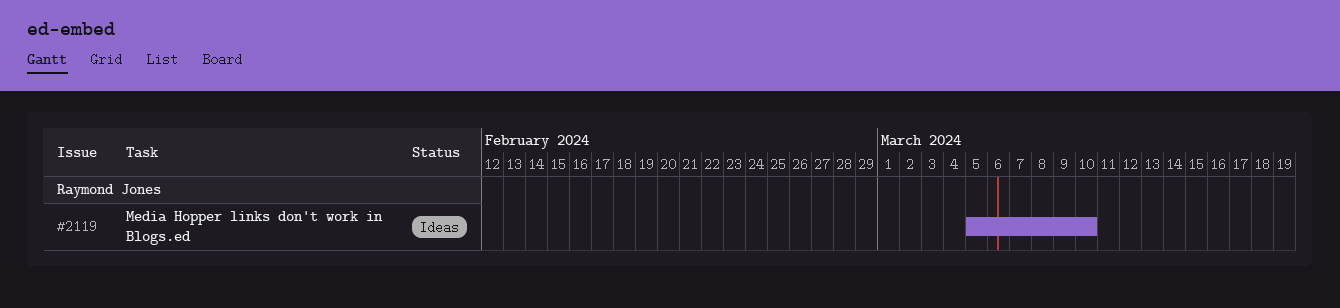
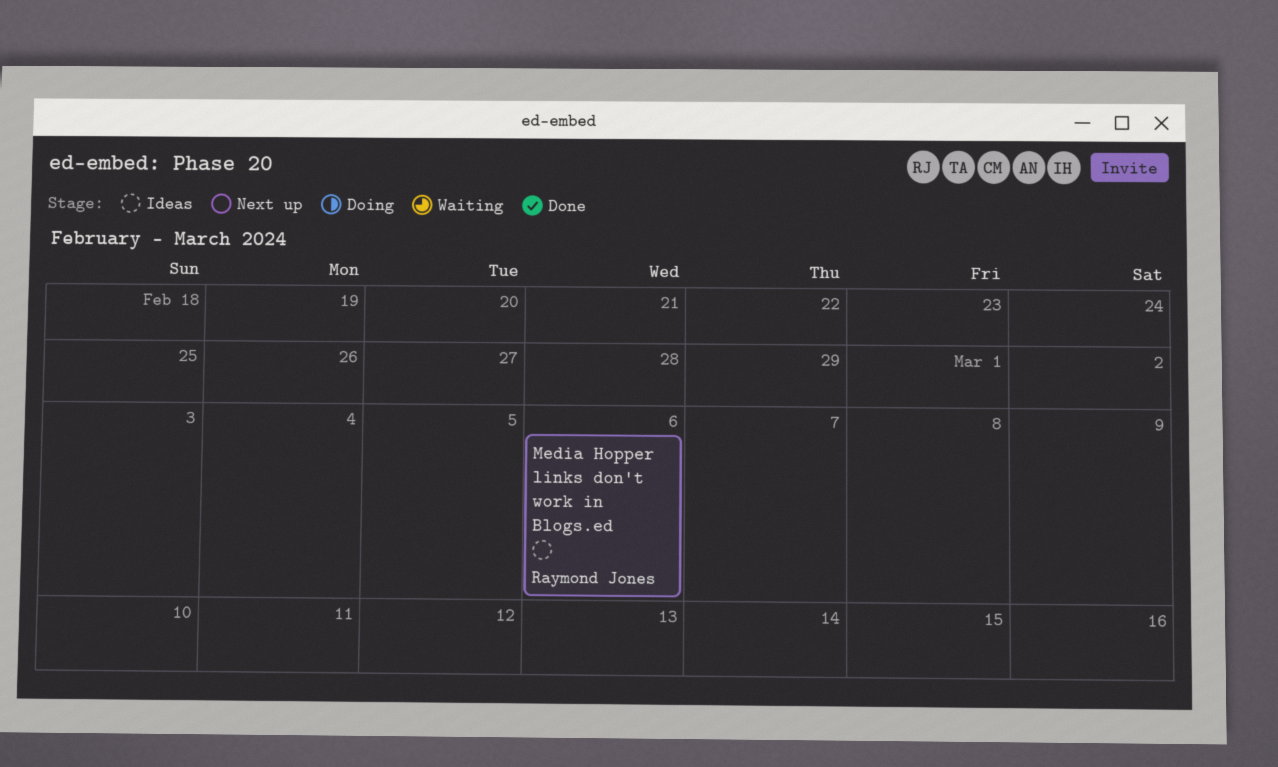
Media Hopper links don't work in Blogs.ed, due: Mar 10 -> Mar 6

